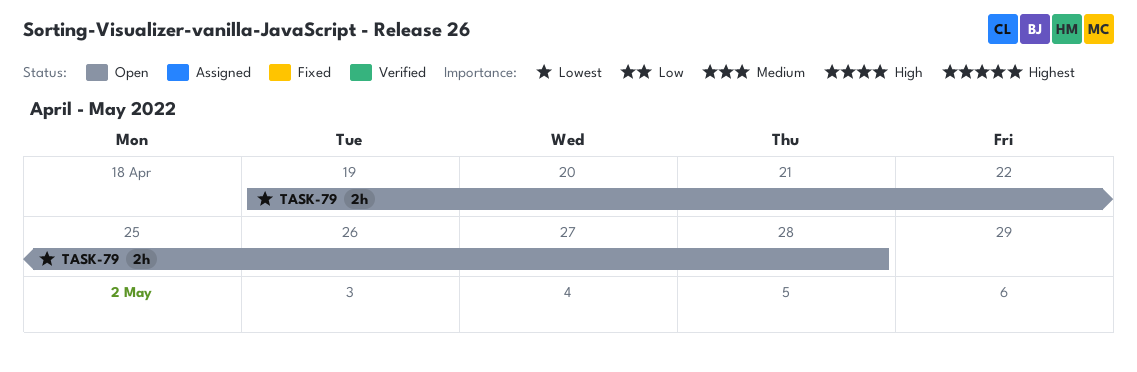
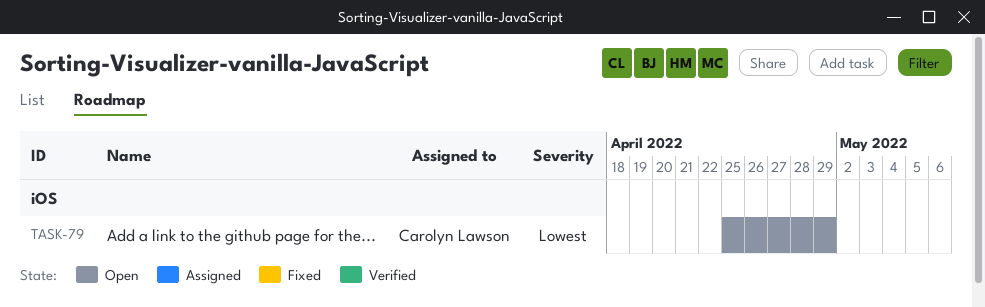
TASK-79, start: Apr 19 -> Apr 25
TASK-79, due: Apr 28 -> Apr 29

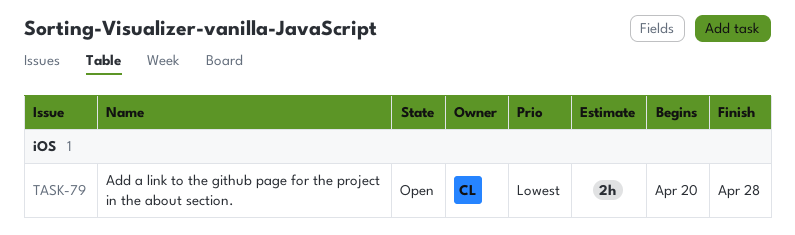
TASK-79, start: Apr 25 -> Apr 20
TASK-79, due: Apr 29 -> Apr 28

